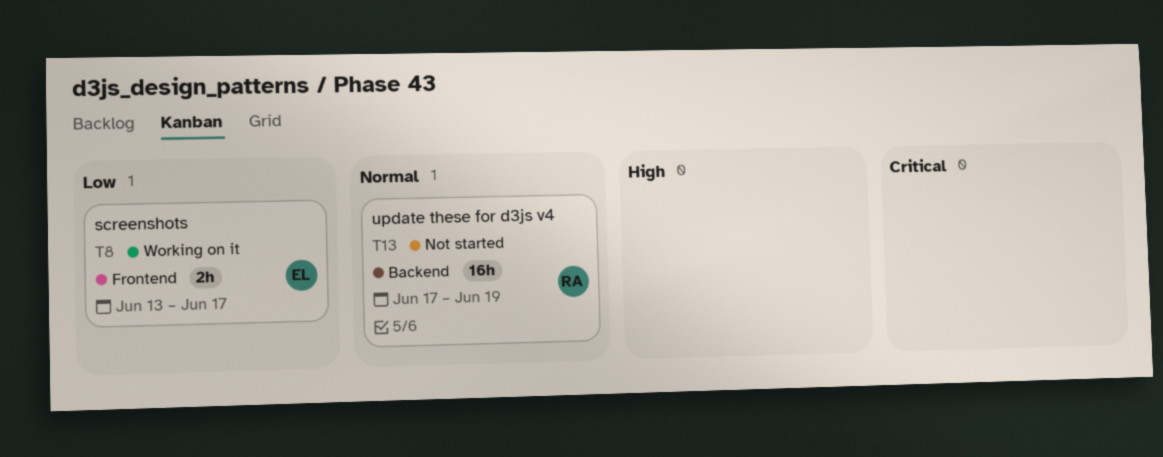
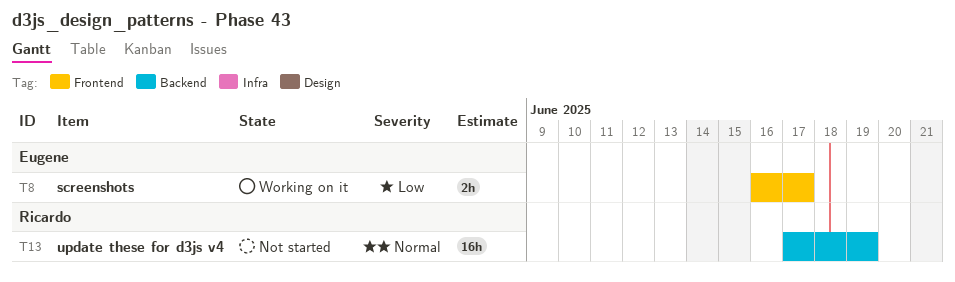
T8, start: Jun 13 -> Jun 16

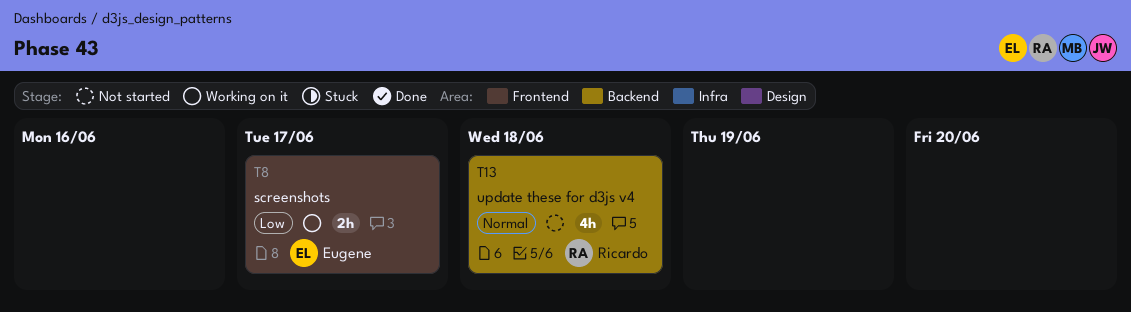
T13, estimate: 16h -> 4h
T13, due: Jun 19 -> Jun 18

